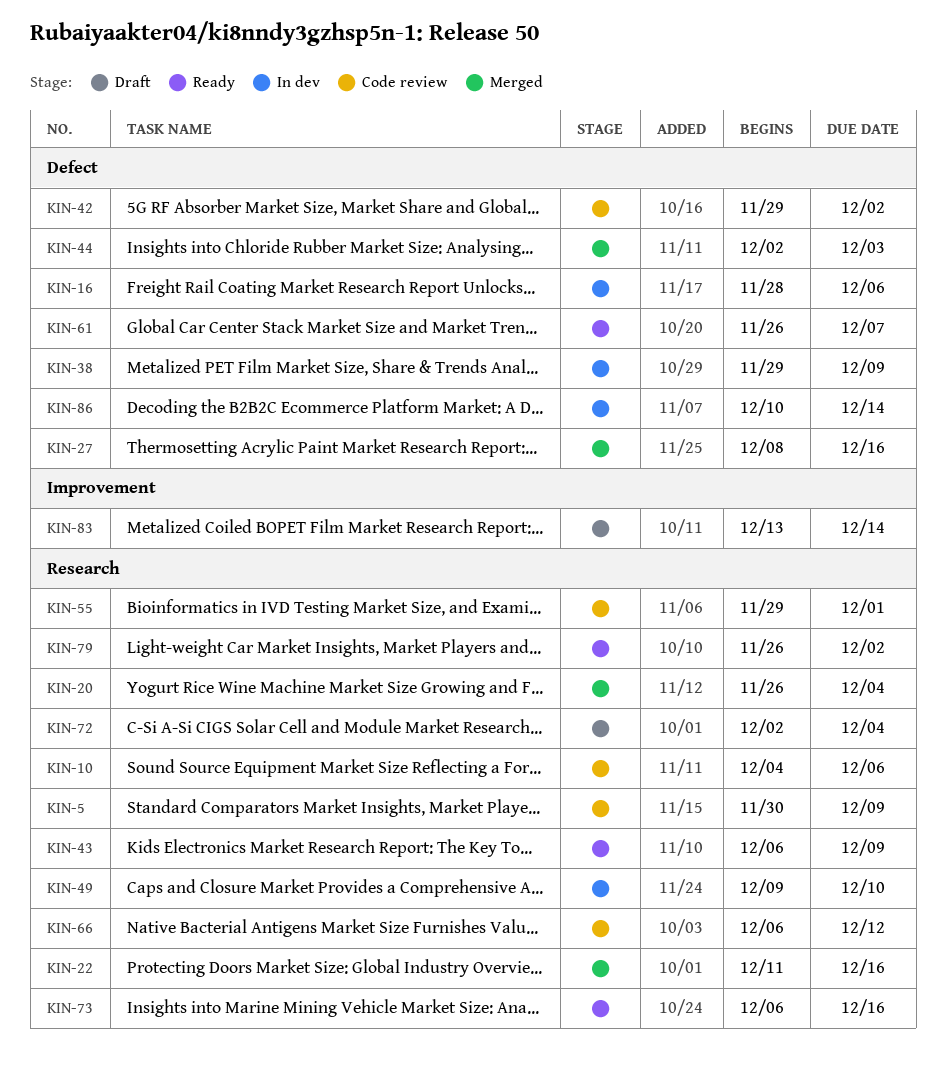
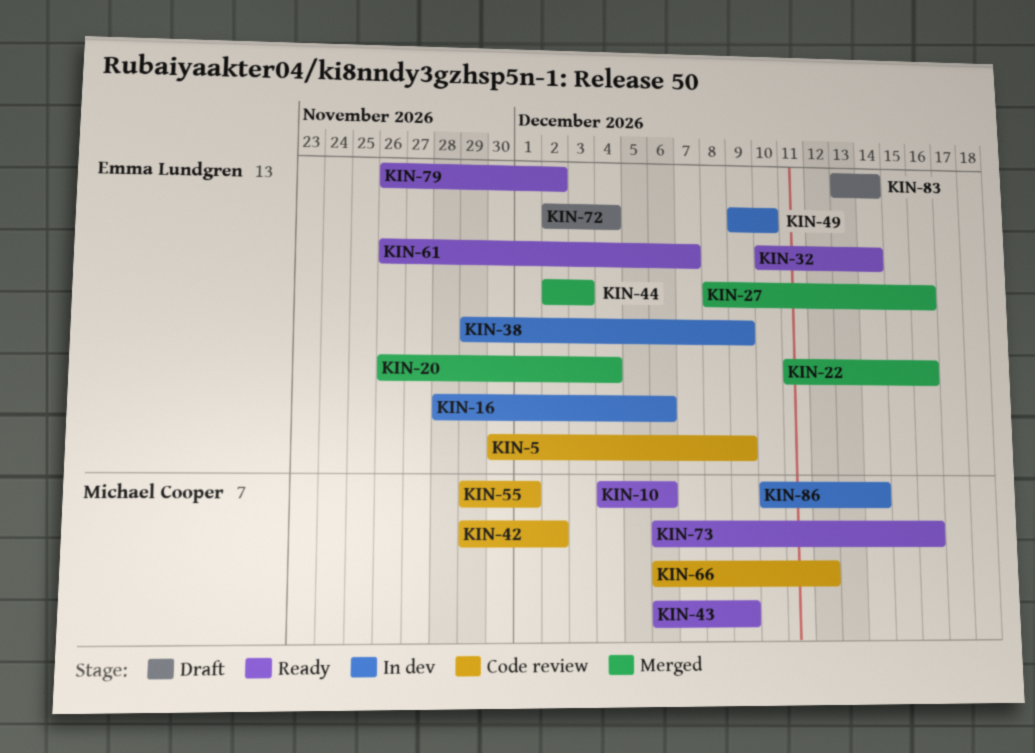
KIN-10, status: Code review -> Ready
KIN-32: none -> present

